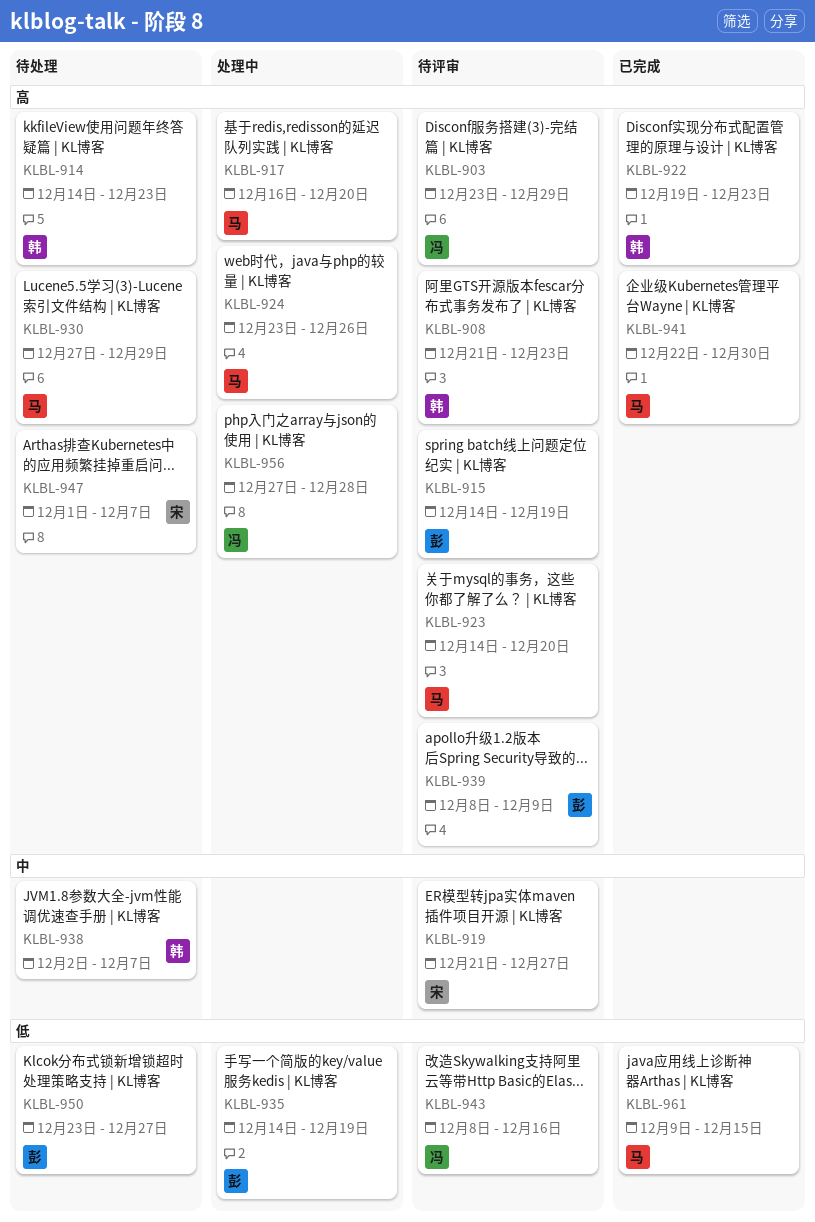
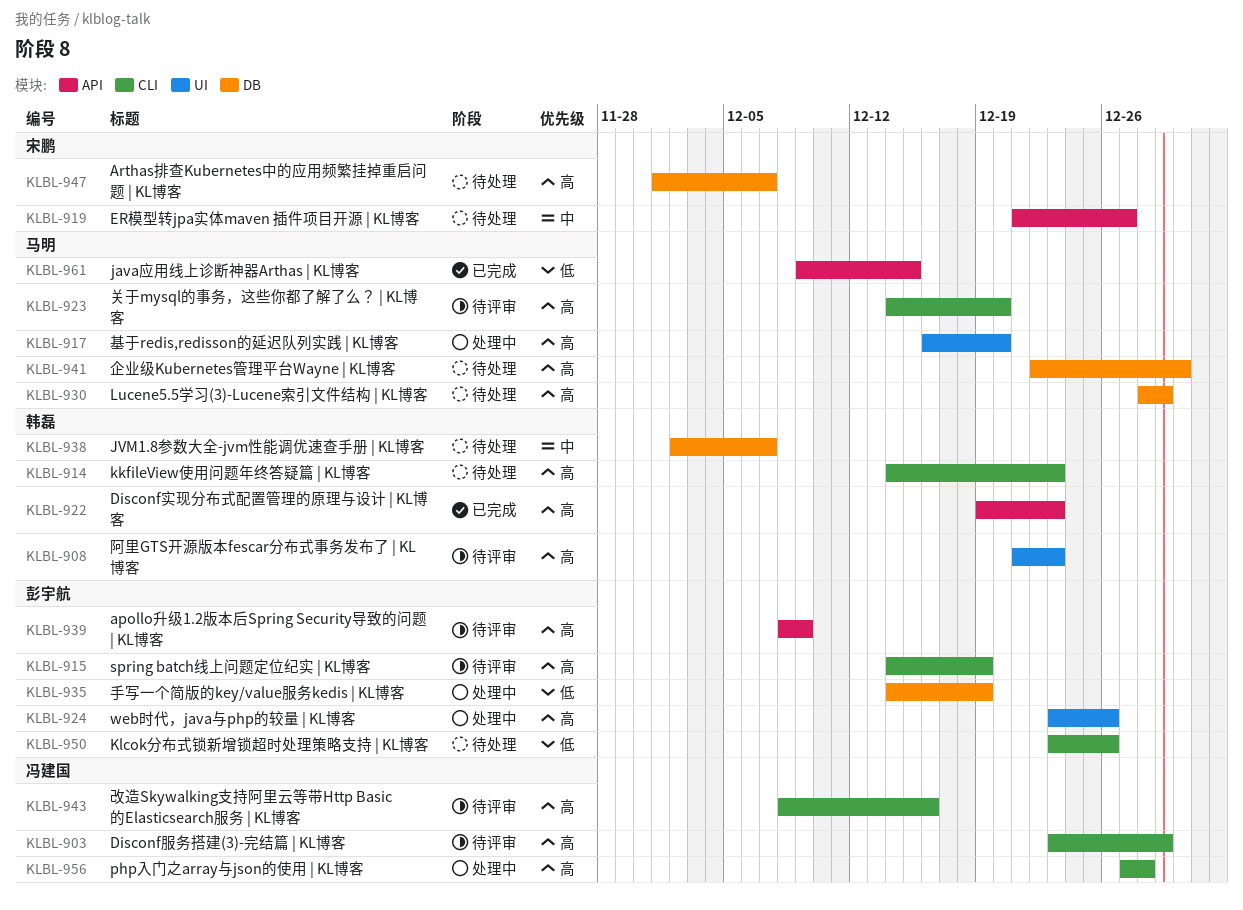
KLBL-919, status: 待评审 -> 待处理
KLBL-924, owner: 马明 -> 彭宇航
KLBL-930, start: Dec 27 -> Dec 28
KLBL-941, status: 已完成 -> 待处理
KLBL-943, priority: 低 -> 高
KLBL-950, due: Dec 27 -> Dec 26

